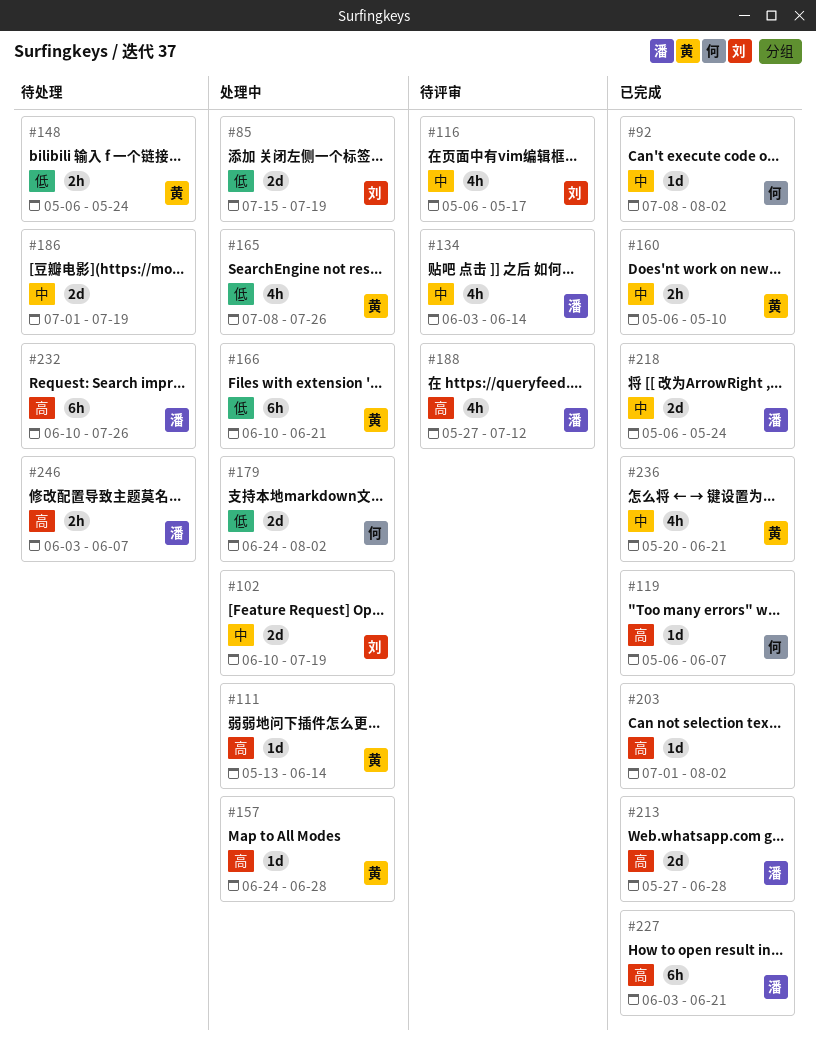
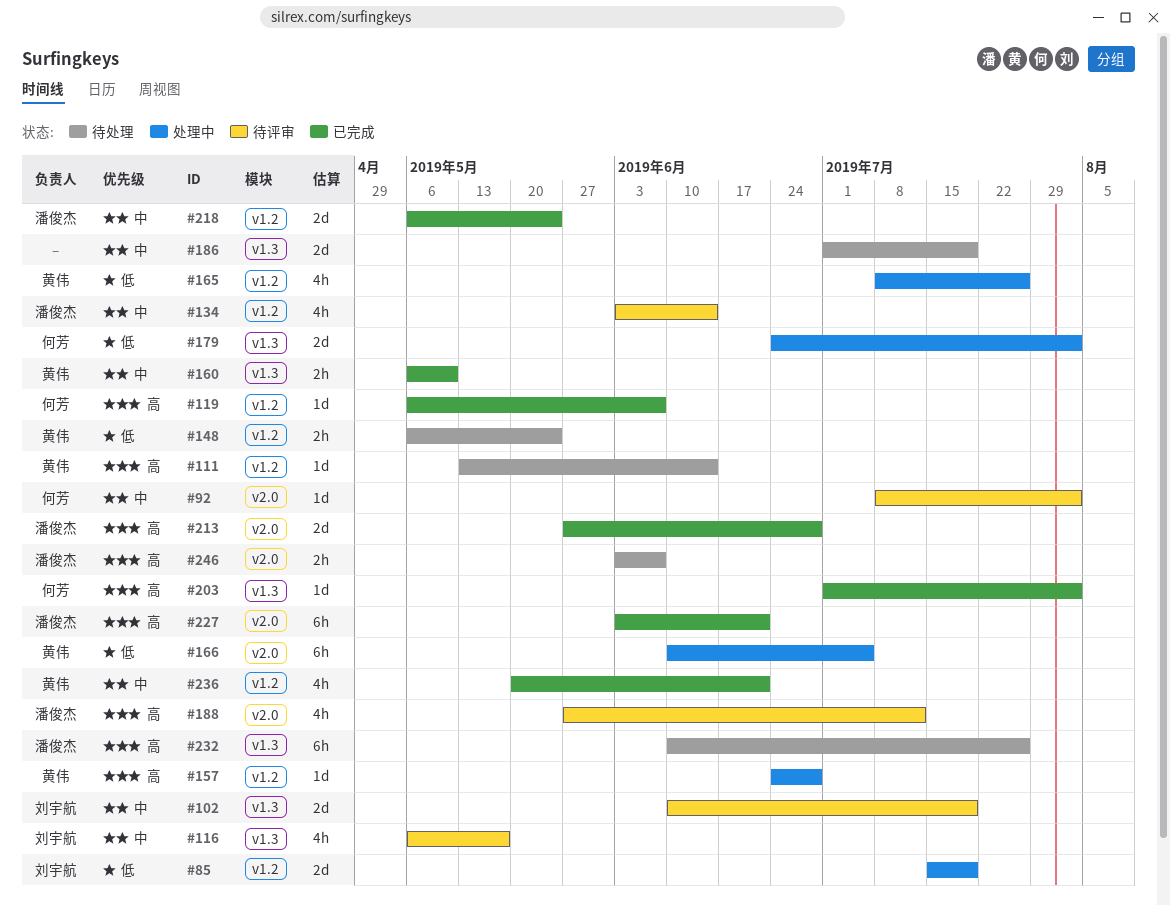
#92, status: 已完成 -> 待评审
#102, status: 处理中 -> 待评审
#111, status: 处理中 -> 待处理
#166, due: Jun 21 -> Jul 5
#203, owner: none -> 何芳

